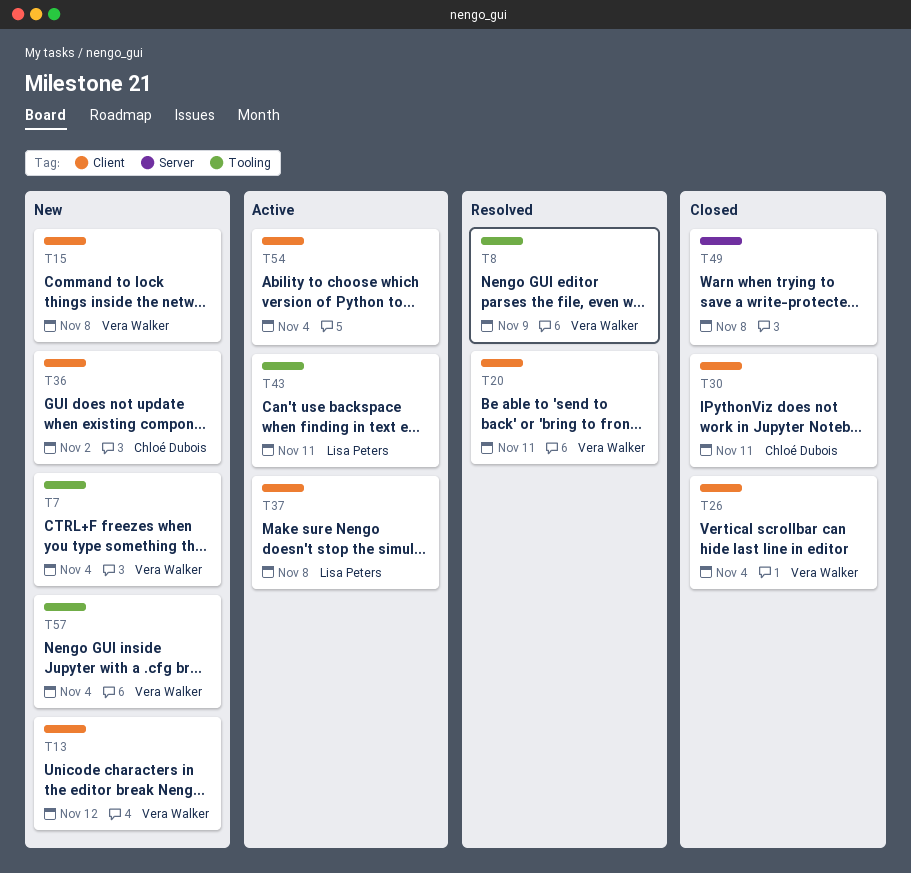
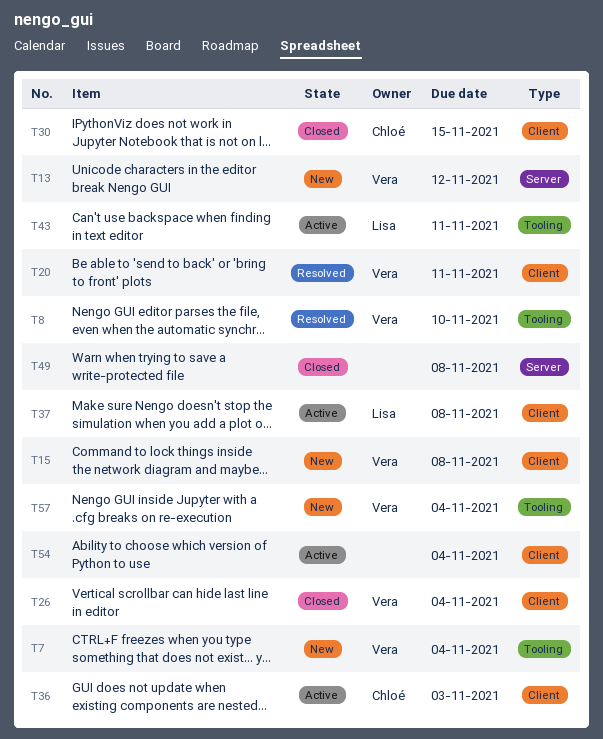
T8, due: Nov 9 -> Nov 10
T13, label: Client -> Server
T30, due: Nov 11 -> Nov 15
T36, status: New -> Active
T36, due: Nov 2 -> Nov 3

